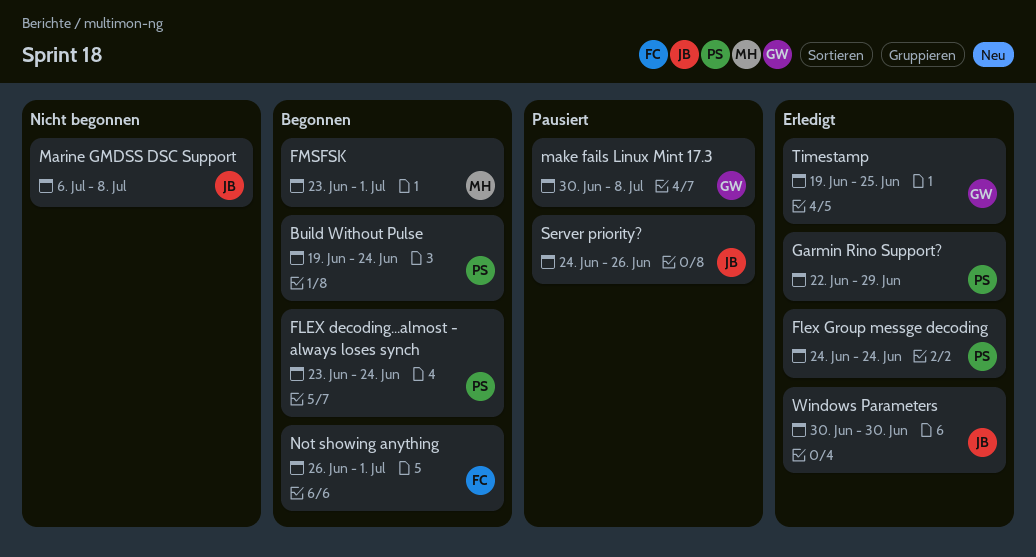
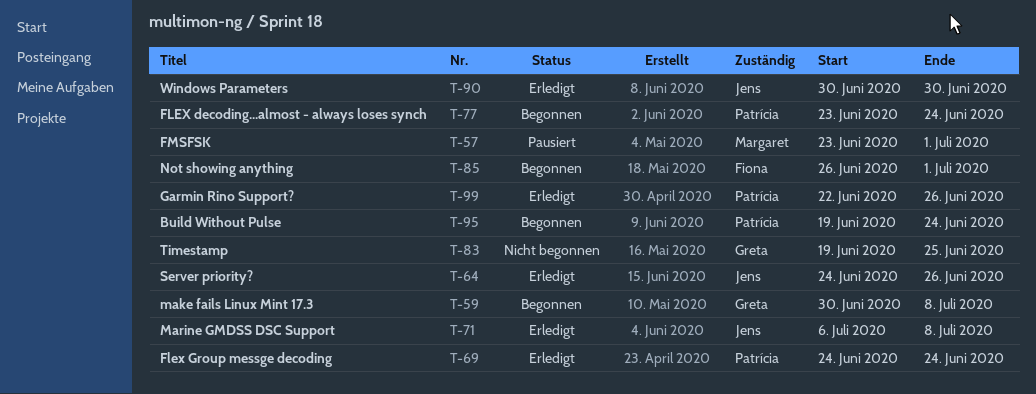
FMSFSK, status: Begonnen -> Pausiert
Garmin Rino Support?, due: Jun 29 -> Jun 26
make fails Linux Mint 17.3, status: Pausiert -> Begonnen
Marine GMDSS DSC Support, status: Nicht begonnen -> Erledigt
Server priority?, status: Pausiert -> Erledigt
Timestamp, status: Erledigt -> Nicht begonnen

